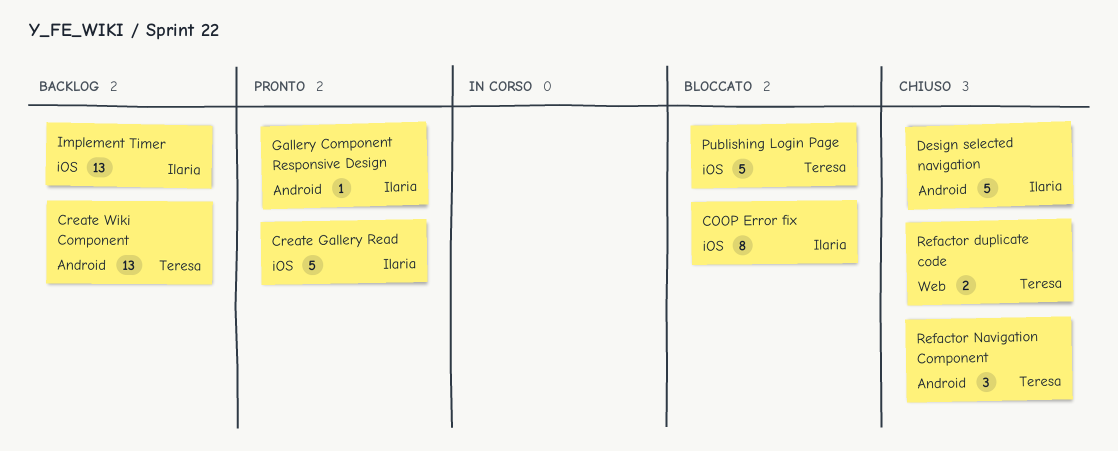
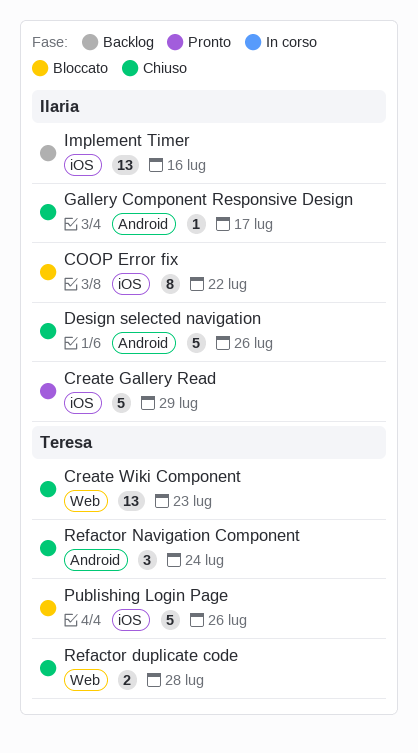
Create Wiki Component, status: Backlog -> Chiuso
Create Wiki Component, label: Android -> Web
Gallery Component Responsive Design, status: Pronto -> Chiuso

